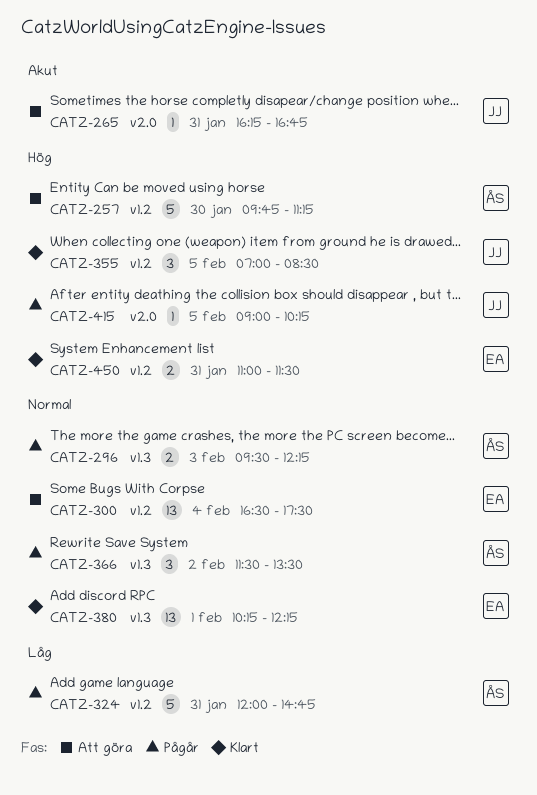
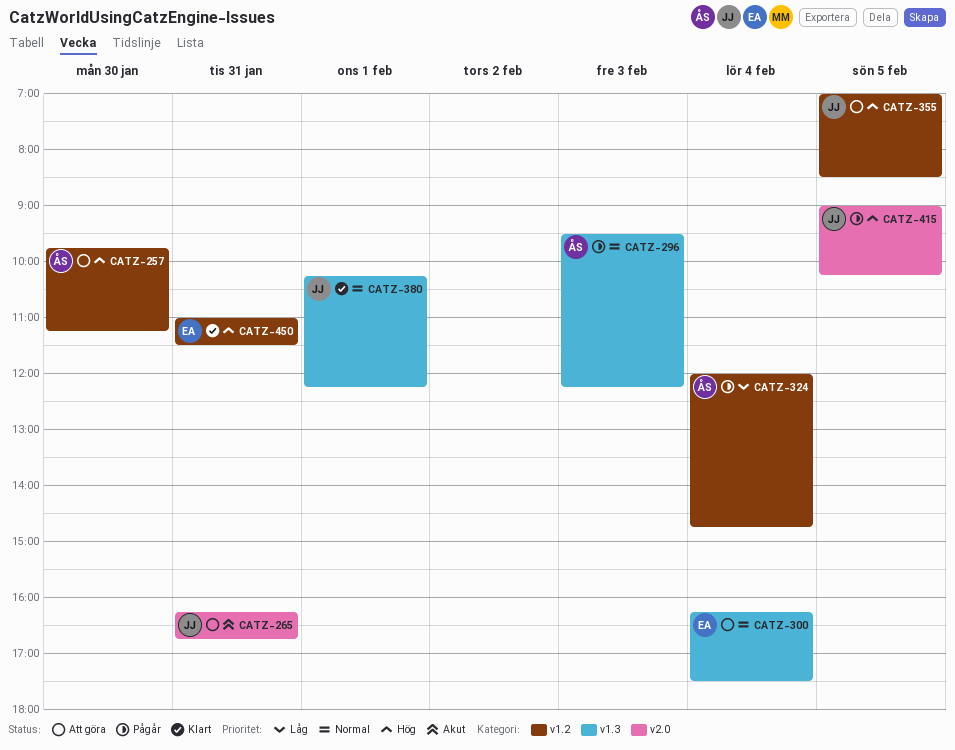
CATZ-300, label: v1.2 -> v1.3
CATZ-300, begins: 16:30 -> 16:15
CATZ-324, day: Jan 31 -> Feb 4
CATZ-355, status: Klart -> Att göra
CATZ-366: present -> none
CATZ-380, owner: EA -> JJ

